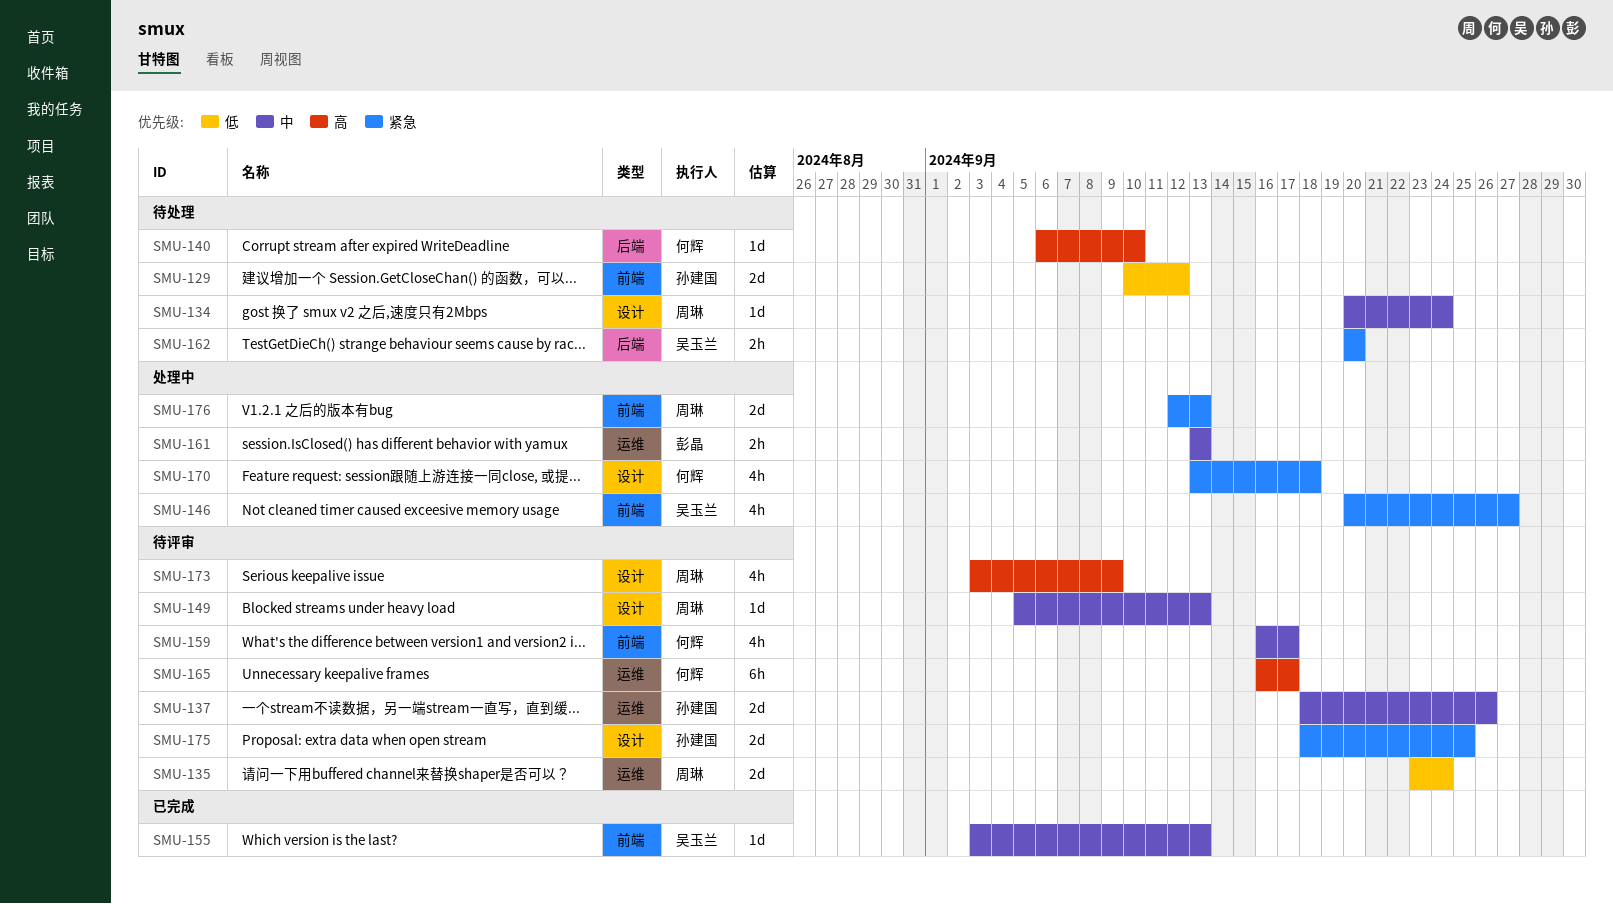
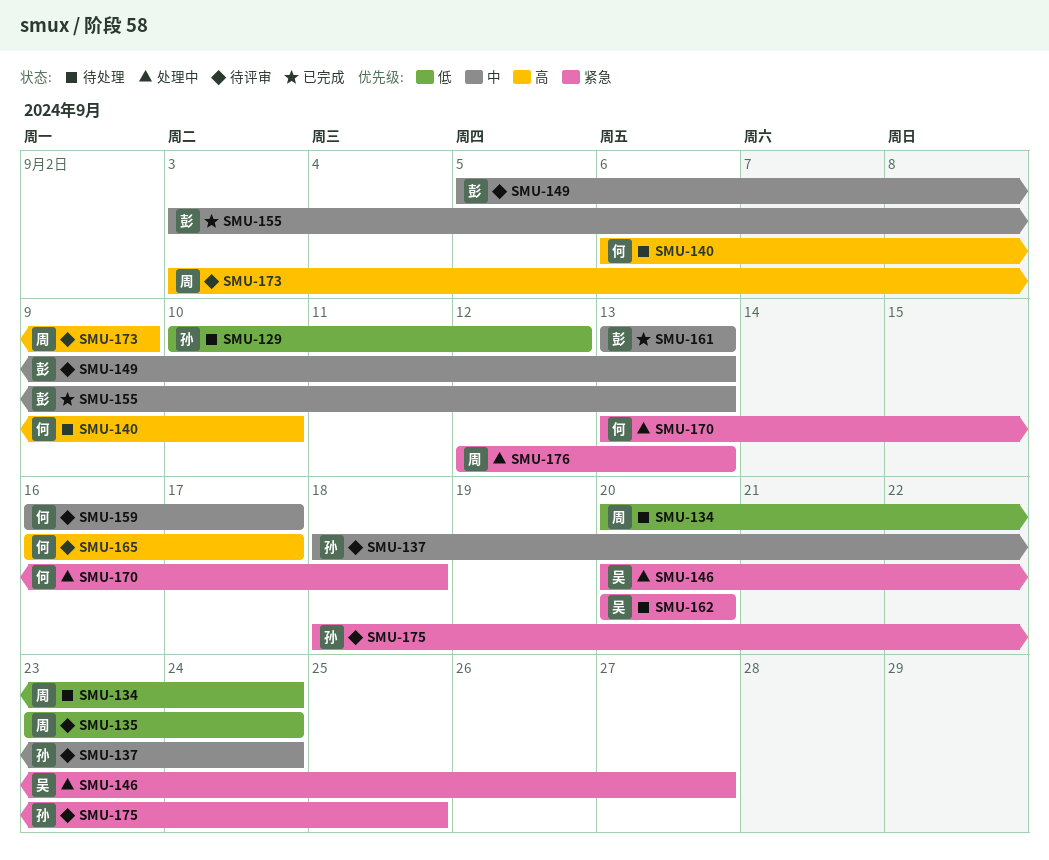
SMU-134, priority: 中 -> 低
SMU-137, due: Sep 26 -> Sep 24
SMU-149, owner: 周琳 -> 彭晶
SMU-155, owner: 吴玉兰 -> 彭晶
SMU-161, status: 处理中 -> 已完成

